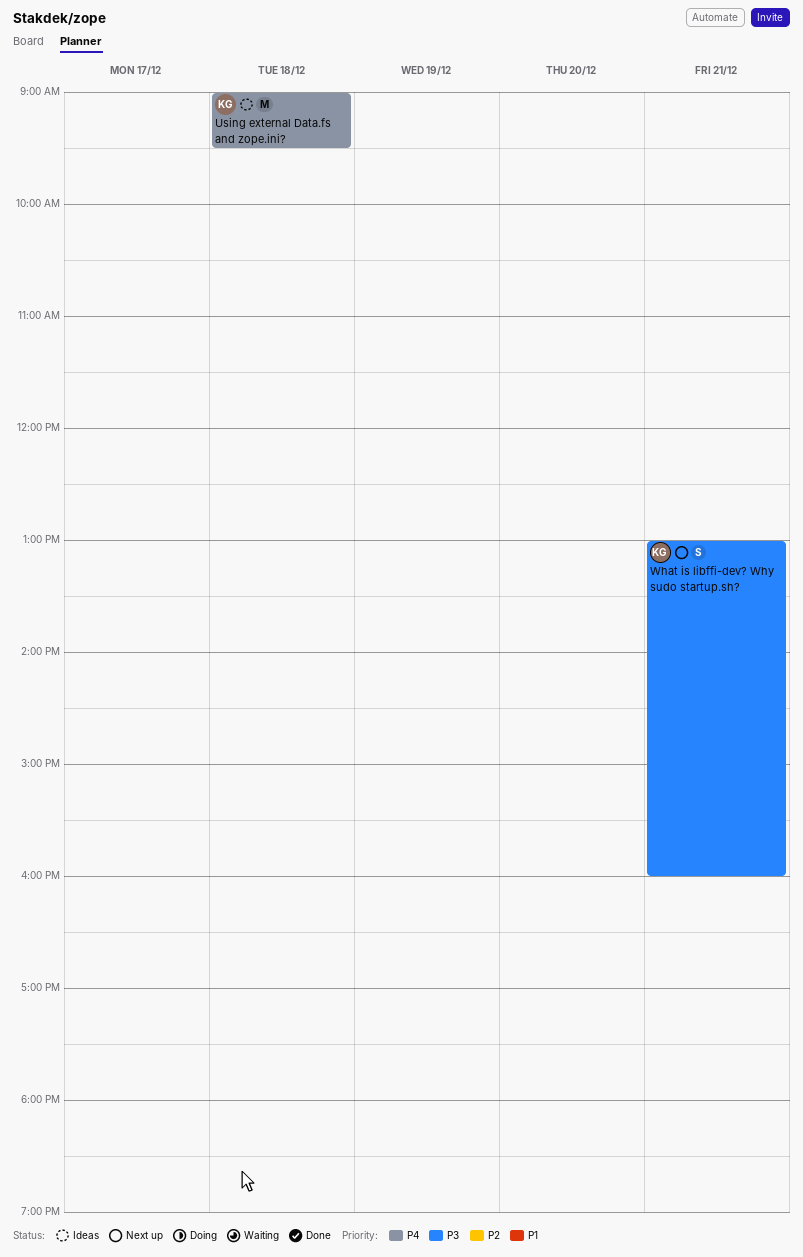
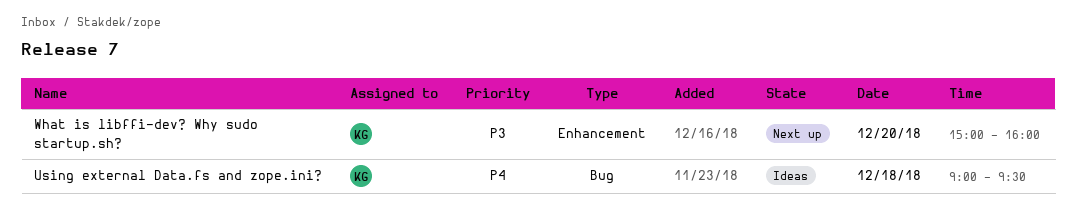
What is libffi-dev? Why sudo startup.sh?, day: Dec 21 -> Dec 20
What is libffi-dev? Why sudo startup.sh?, begins: 13:00 -> 15:00

